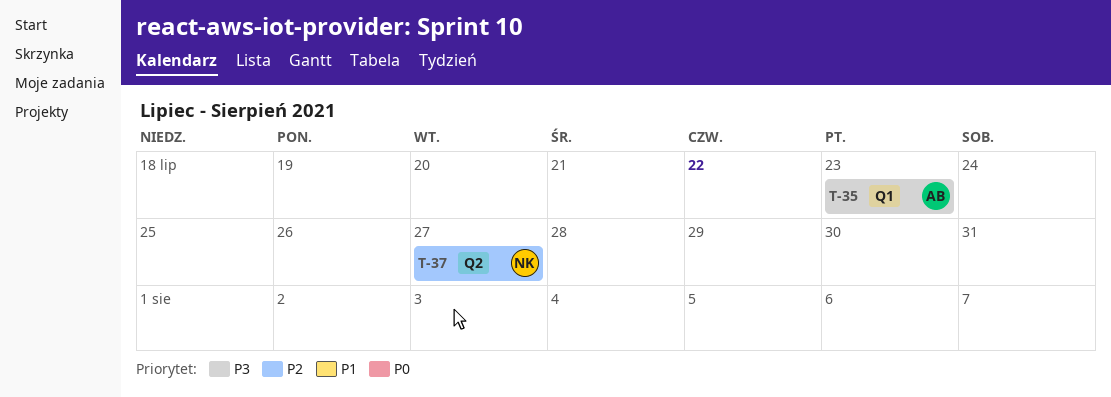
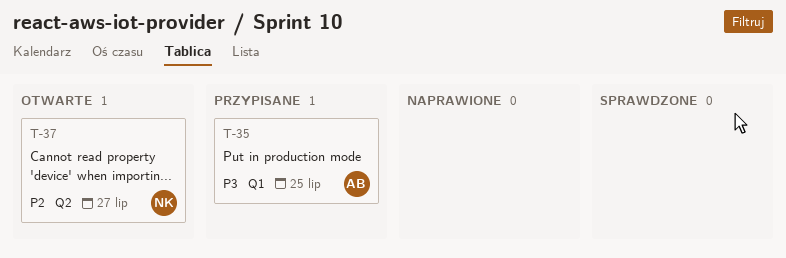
T-35, due: Jul 23 -> Jul 25

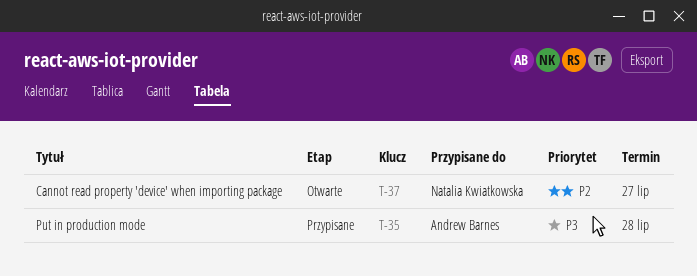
T-35, due: Jul 25 -> Jul 28

